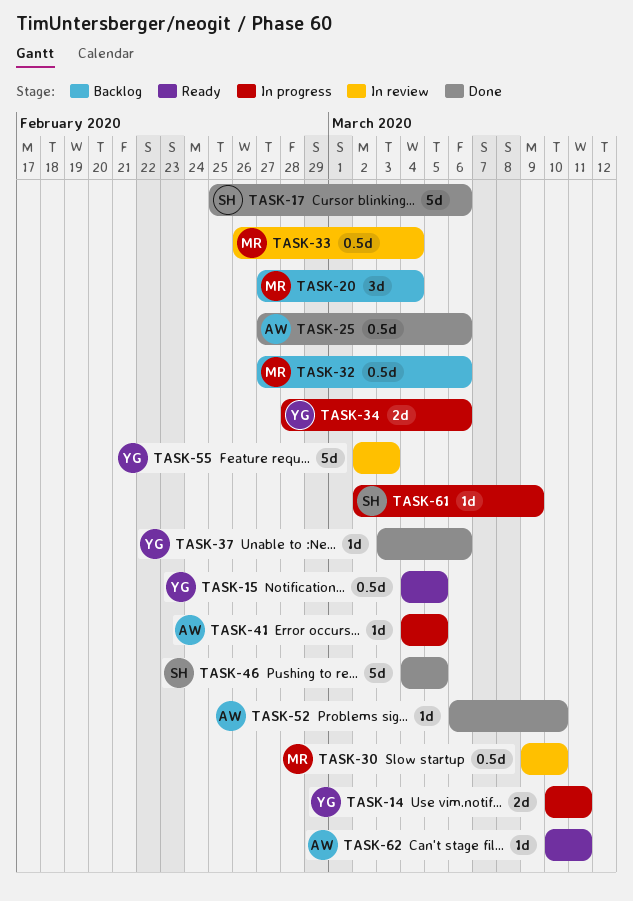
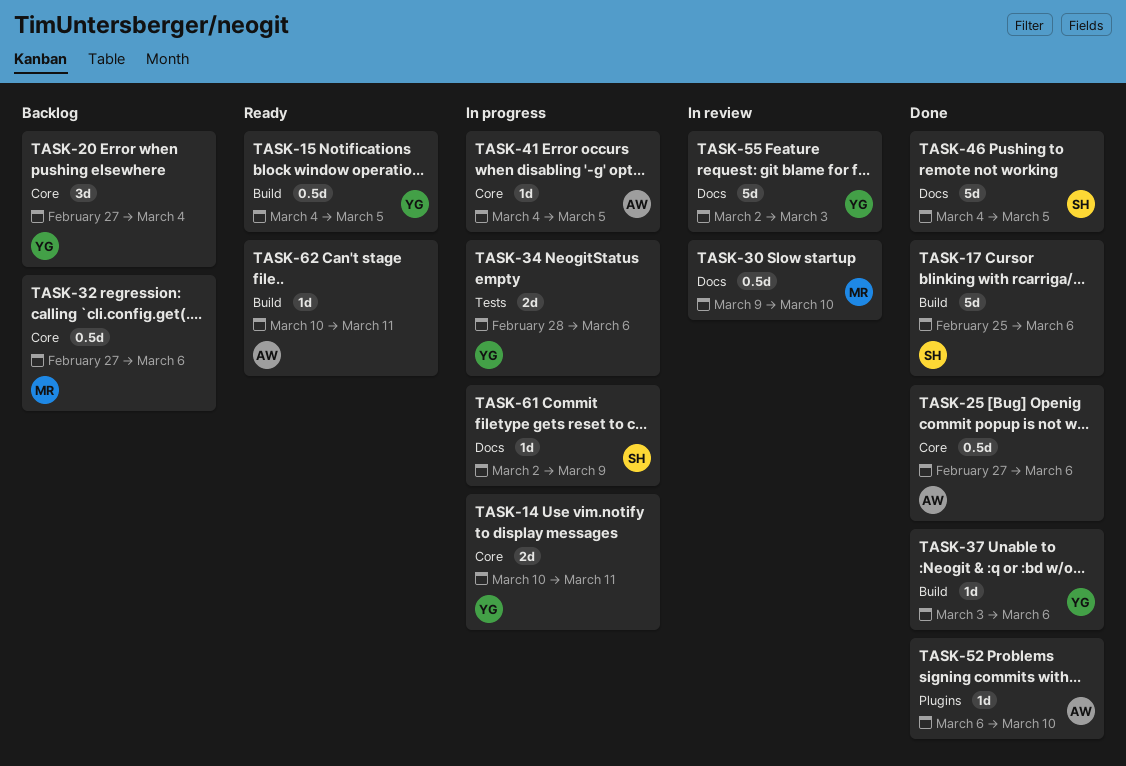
TASK-20, owner: MR -> YG
TASK-33: present -> none

